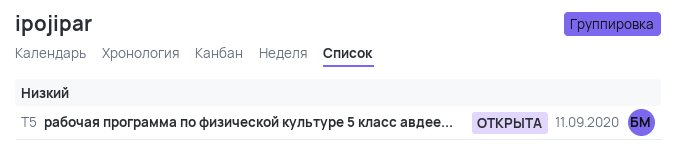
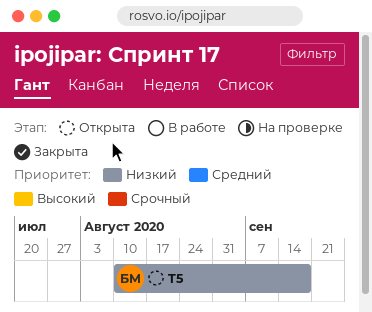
T5, due: Sep 11 -> Sep 18

